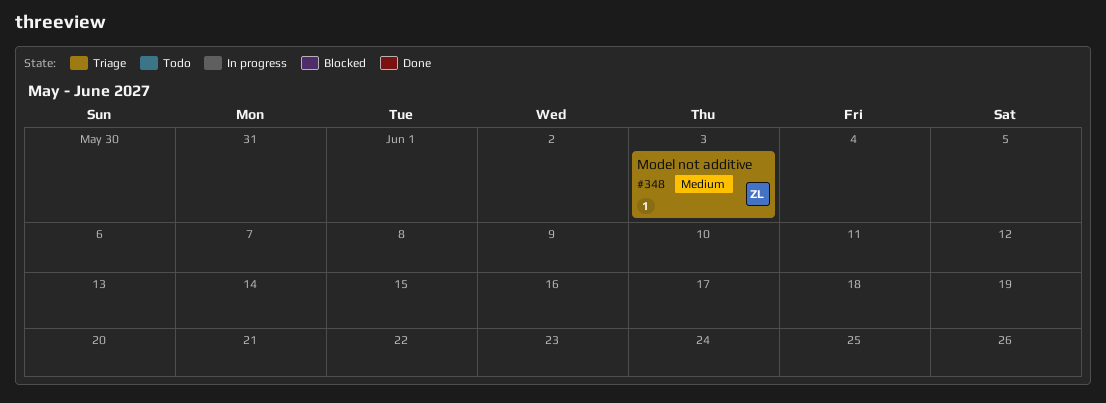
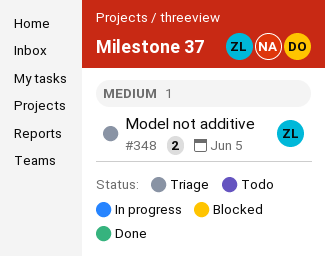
#348, estimate: 1 -> 2
#348, due: Jun 3 -> Jun 5

